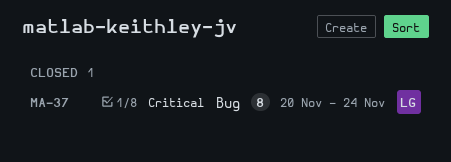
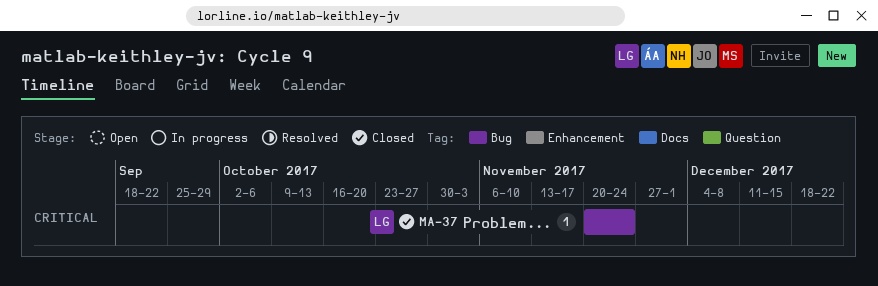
MA-37, estimate: 8 -> 1

